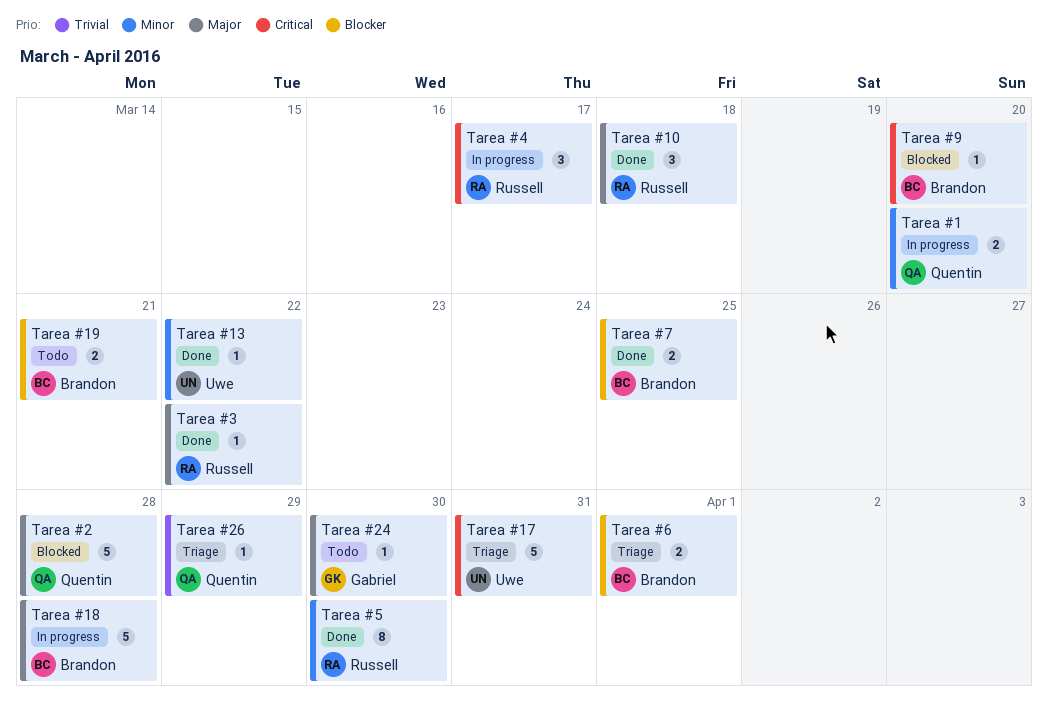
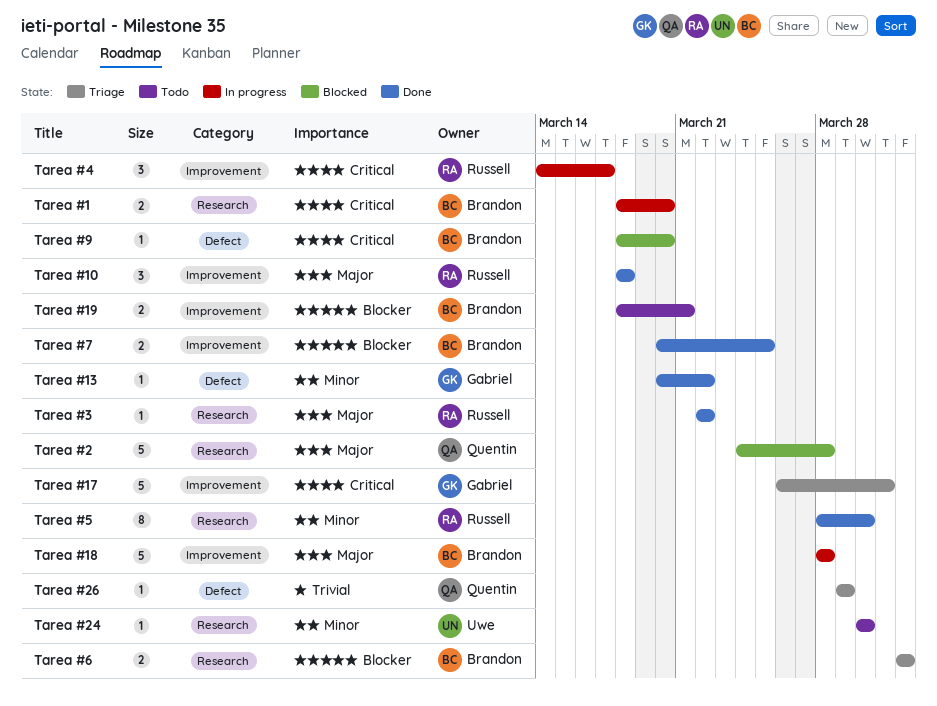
Tarea #1, owner: Quentin -> Brandon
Tarea #1, priority: Minor -> Critical
Tarea #13, owner: Uwe -> Gabriel
Tarea #17, owner: Uwe -> Gabriel
Tarea #24, owner: Gabriel -> Uwe
Tarea #24, priority: Major -> Minor

